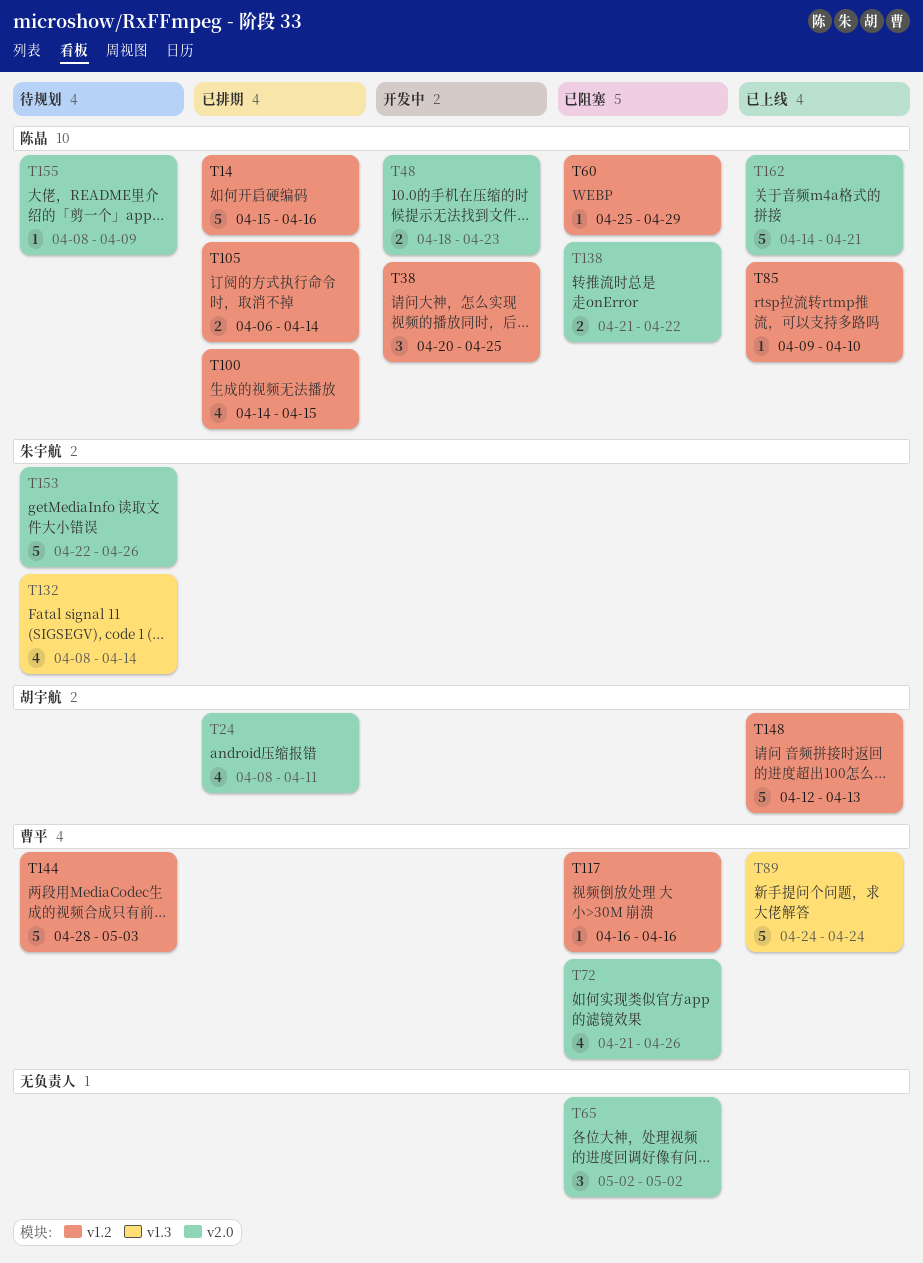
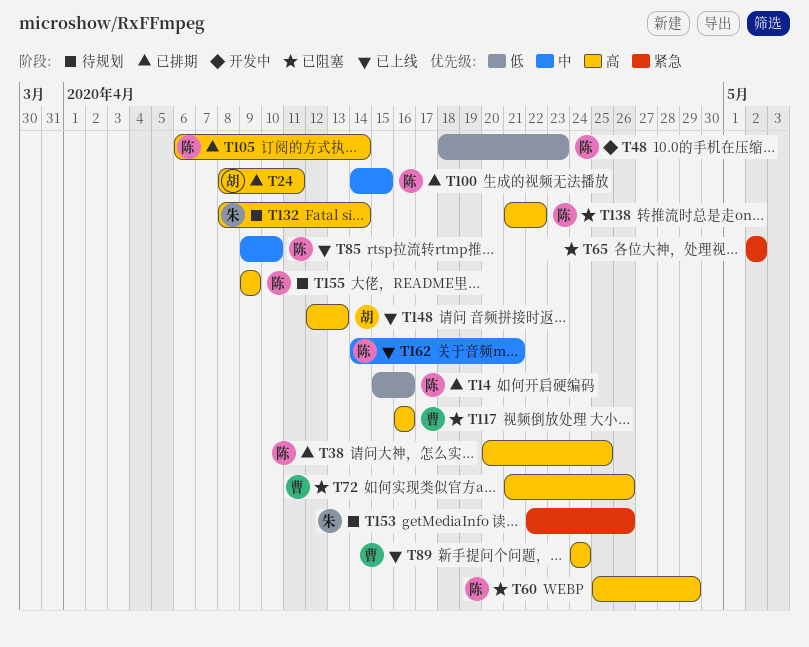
T38, status: 开发中 -> 已排期
T144: present -> none
T155, start: Apr 8 -> Apr 9

